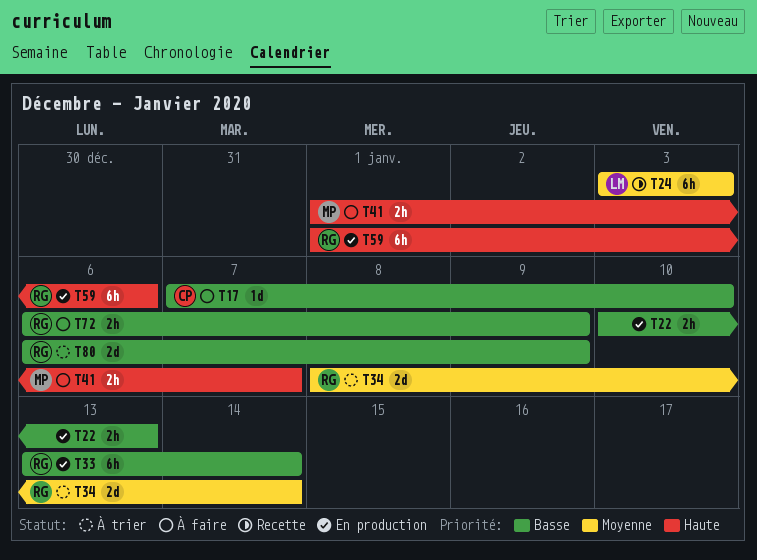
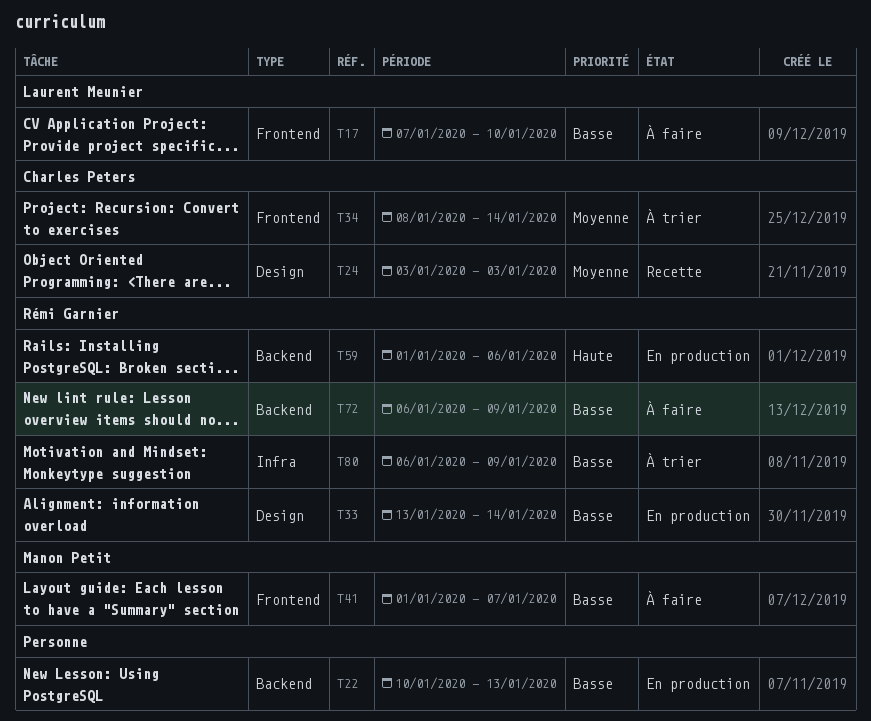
T17, owner: Charles Peters -> Laurent Meunier
T24, owner: Laurent Meunier -> Charles Peters
T34, owner: Rémi Garnier -> Charles Peters
T41, priority: Haute -> Basse

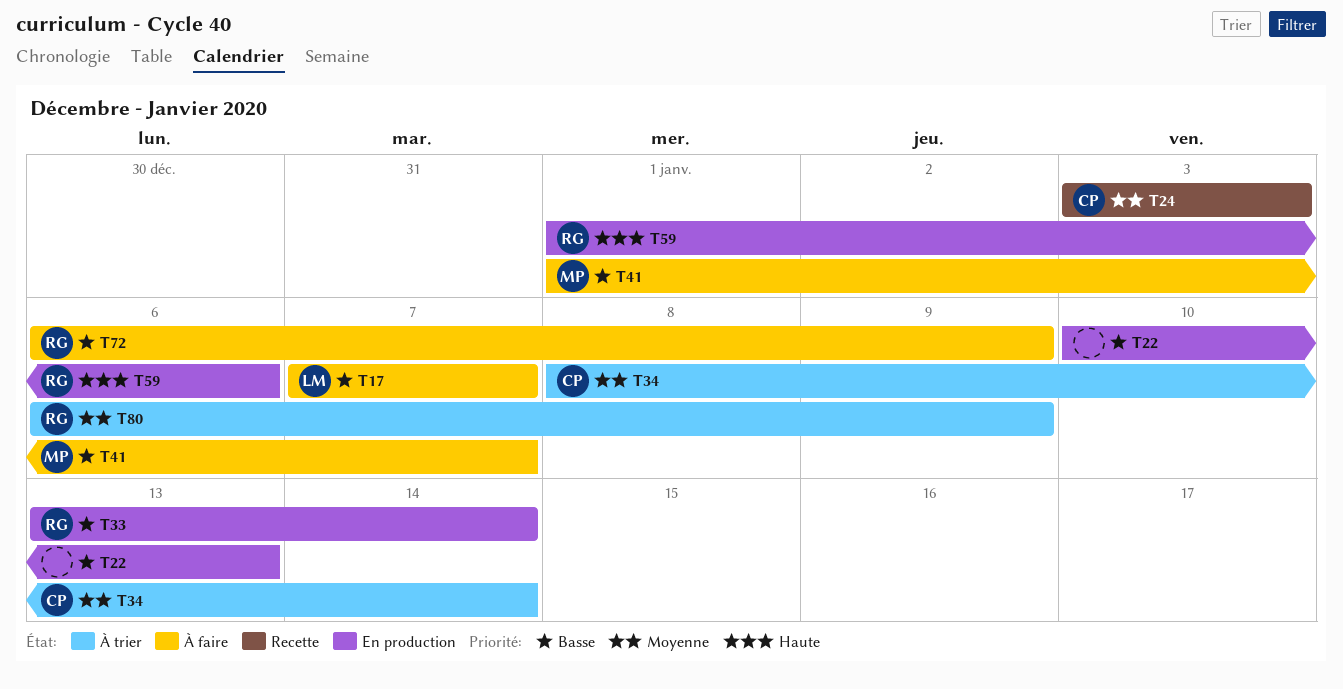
T17, due: Jan 10 -> Jan 7
T80, priority: Basse -> Moyenne

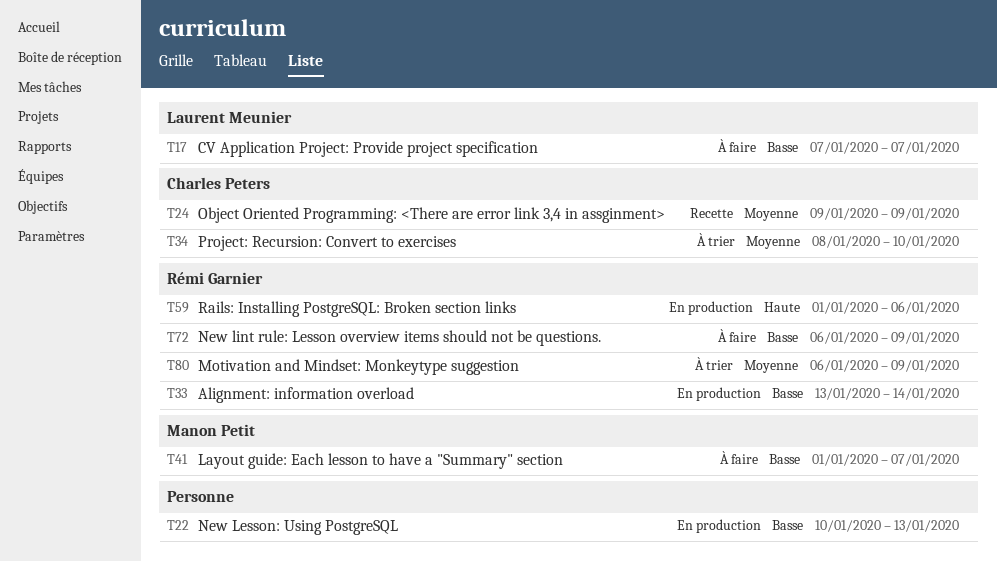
T24, start: Jan 3 -> Jan 9
T24, due: Jan 3 -> Jan 9
T34, due: Jan 14 -> Jan 10

